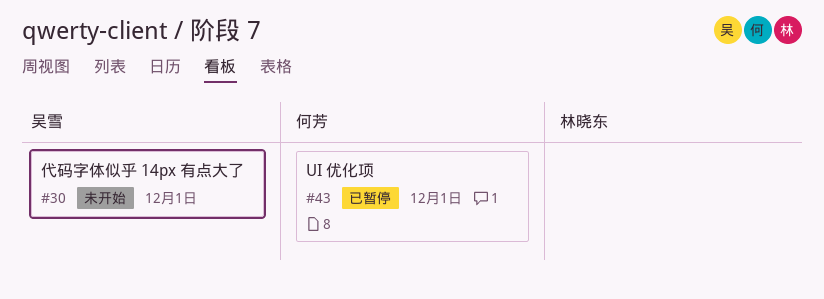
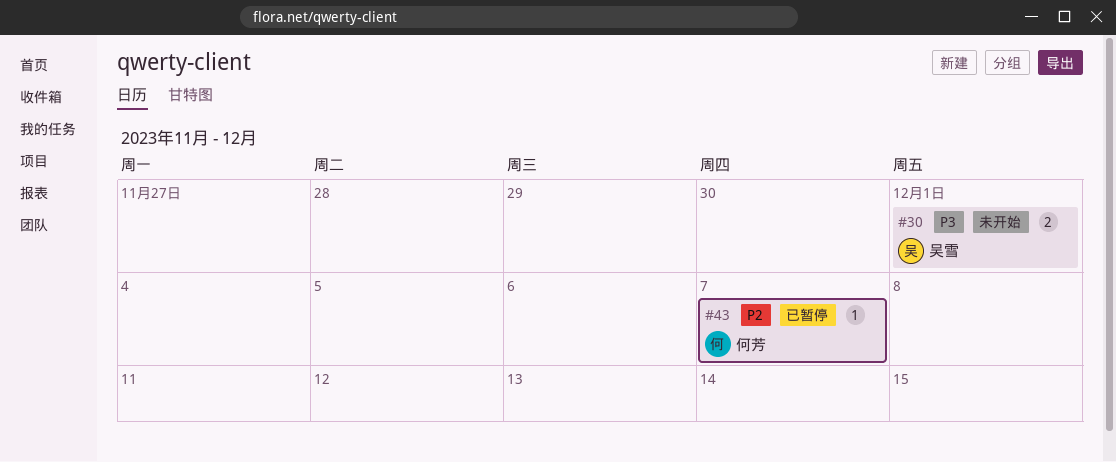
#43, due: Dec 1 -> Dec 7

